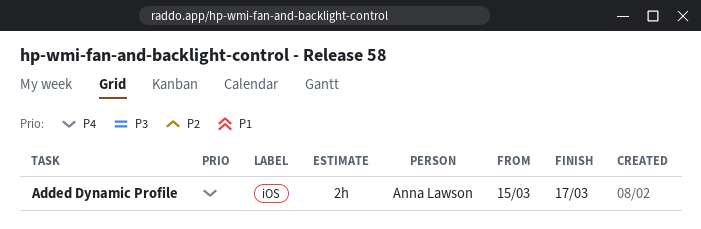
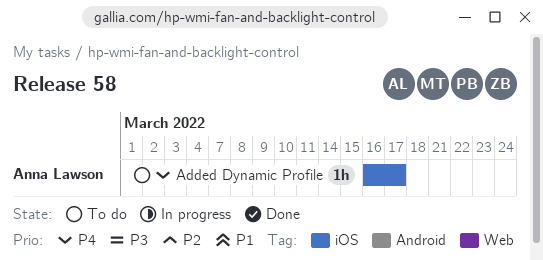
Added Dynamic Profile, estimate: 2h -> 1h
Added Dynamic Profile, start: Mar 15 -> Mar 16

